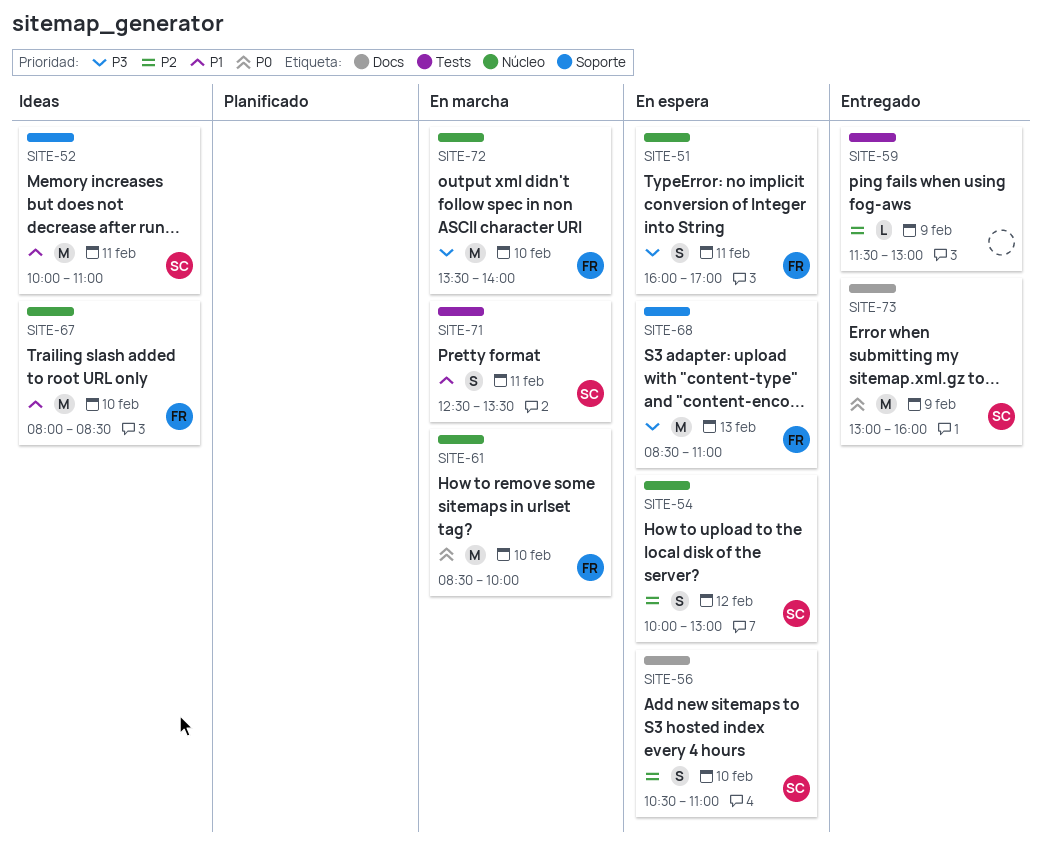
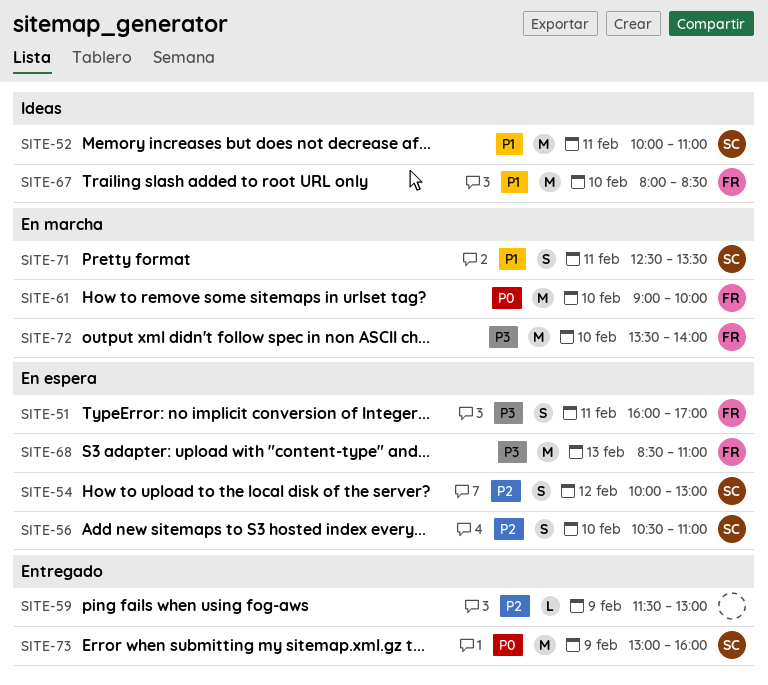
SITE-61, begins: 08:30 -> 09:00

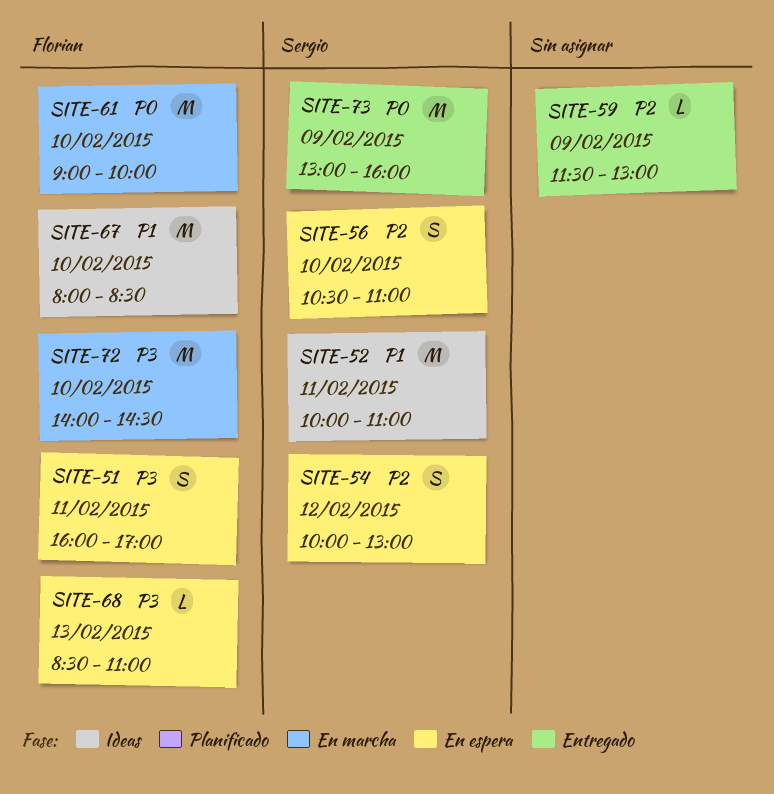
SITE-68, estimate: M -> L
SITE-71: present -> none
SITE-72, begins: 13:30 -> 14:00
SITE-72, ends: 14:00 -> 14:30

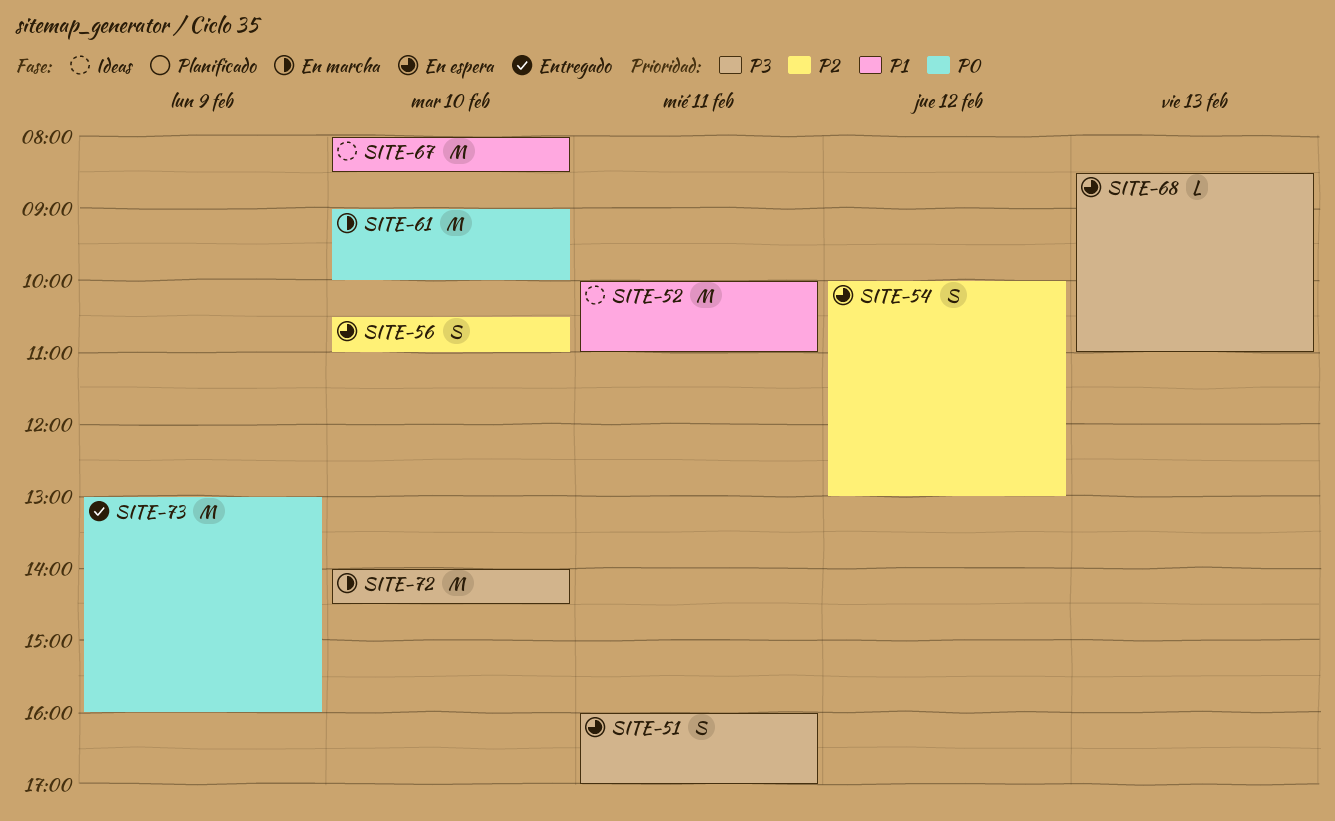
SITE-59: present -> none

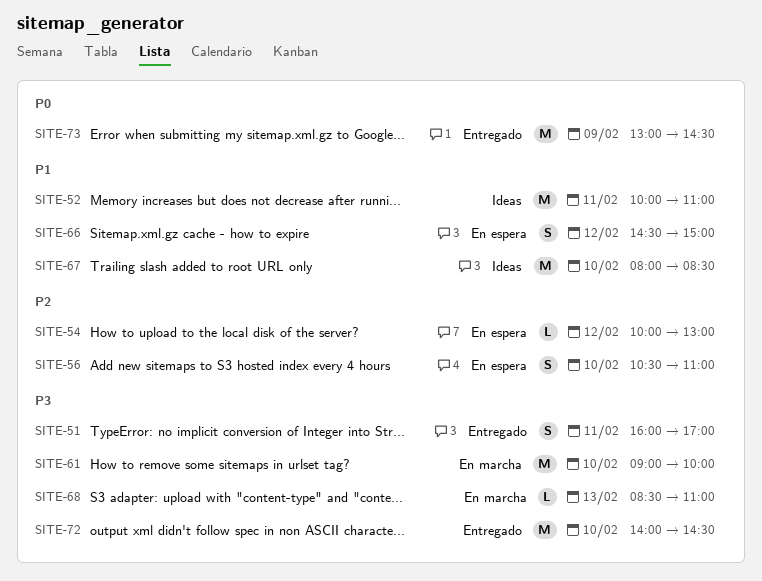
SITE-51, status: En espera -> Entregado
SITE-54, estimate: S -> L
SITE-61, priority: P0 -> P3
SITE-66: none -> present
SITE-68, status: En espera -> En marcha
SITE-72, status: En marcha -> Entregado
SITE-73, ends: 16:00 -> 14:30

